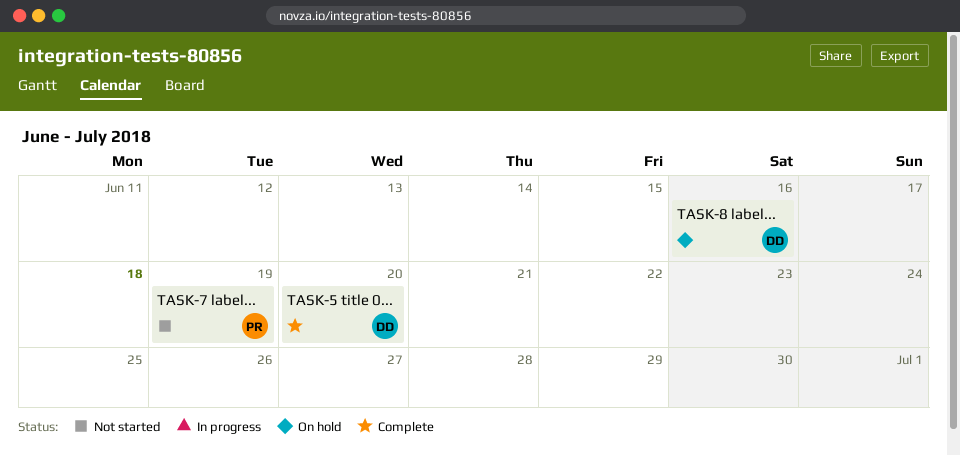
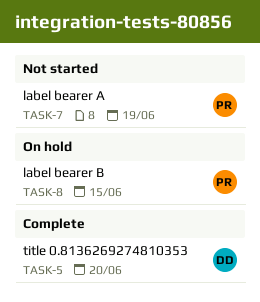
TASK-8, owner: DD -> PR
TASK-8, due: Jun 16 -> Jun 15

